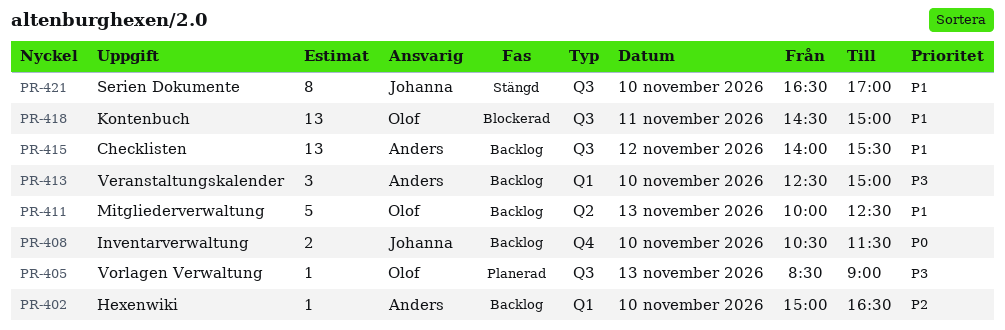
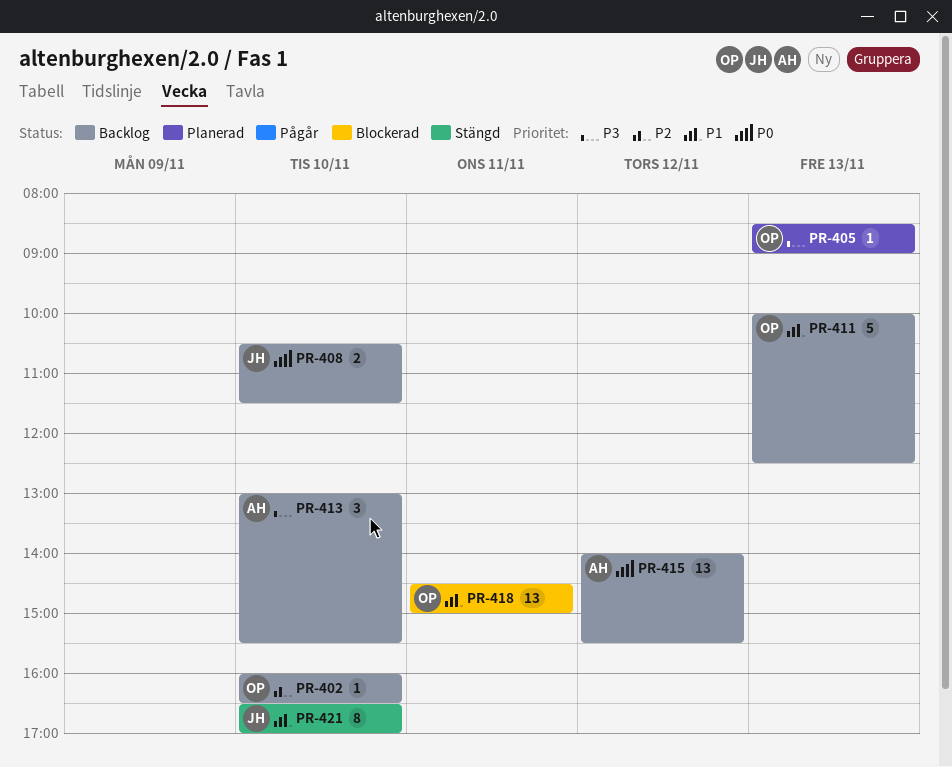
PR-402, owner: Anders -> Olof
PR-402, begins: 15:00 -> 16:00
PR-413, begins: 12:30 -> 13:00
PR-413, ends: 15:00 -> 15:30
PR-415, priority: P1 -> P0

